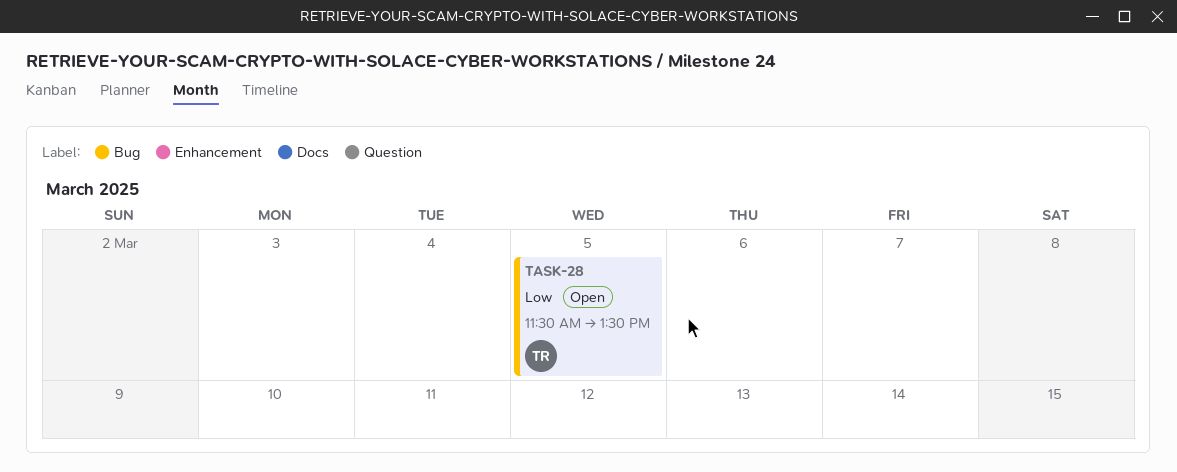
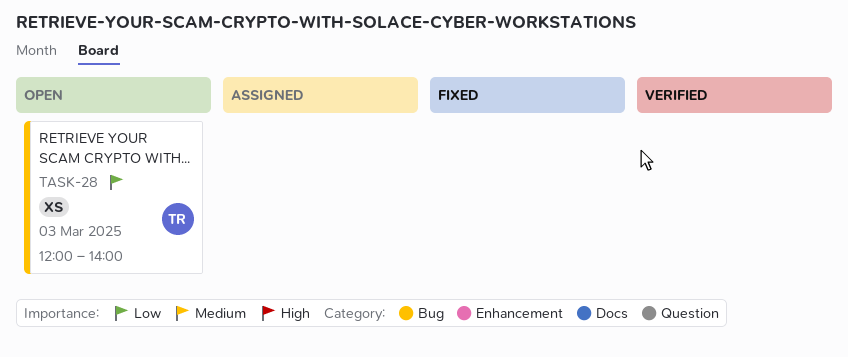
TASK-28, day: Mar 5 -> Mar 3
TASK-28, begins: 11:30 -> 12:00
TASK-28, ends: 13:30 -> 14:00

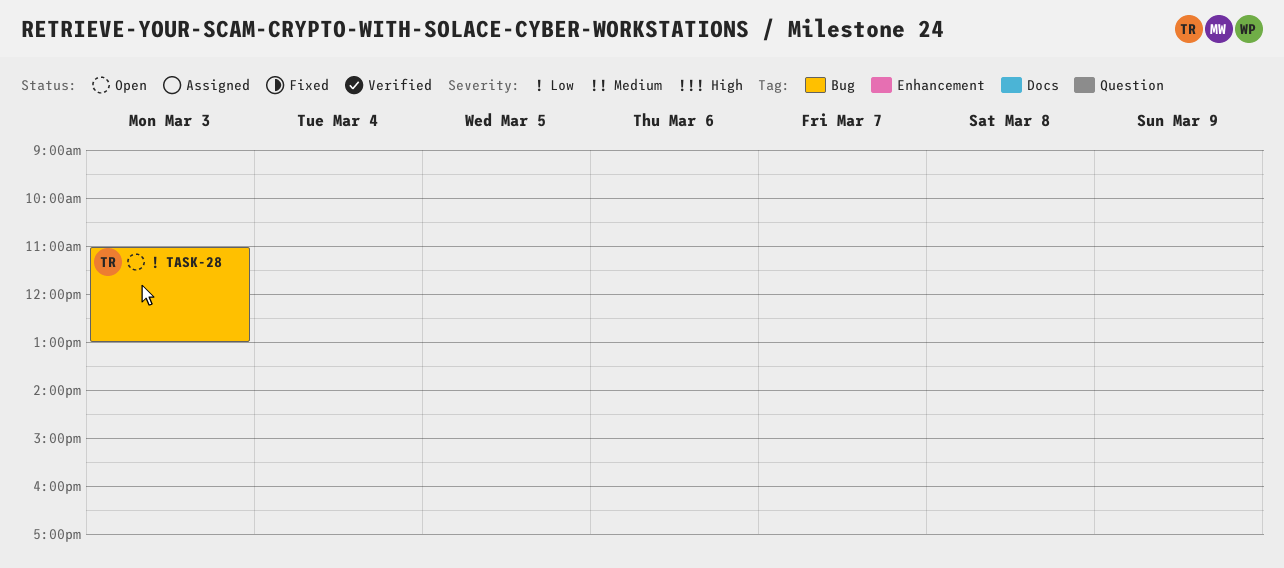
TASK-28, begins: 12:00 -> 11:00
TASK-28, ends: 14:00 -> 13:00

